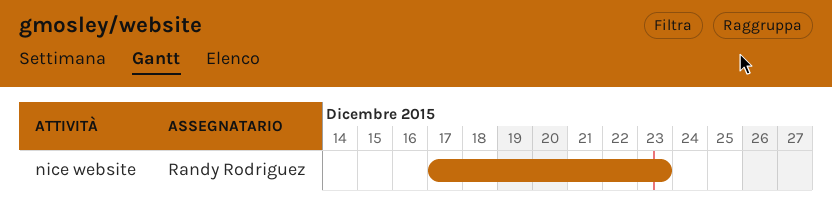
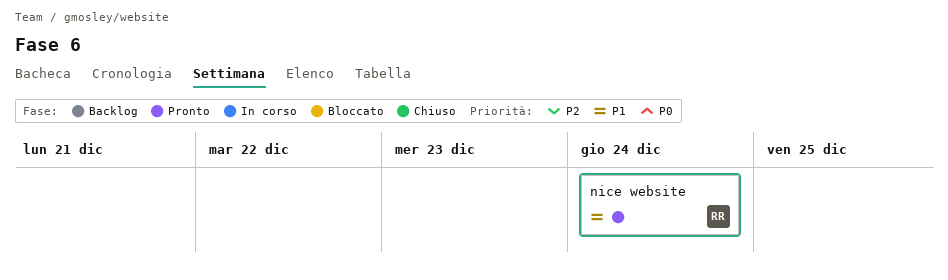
nice website, due: Dec 23 -> Dec 24

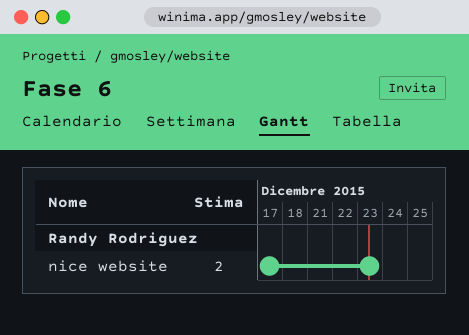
nice website, due: Dec 24 -> Dec 23

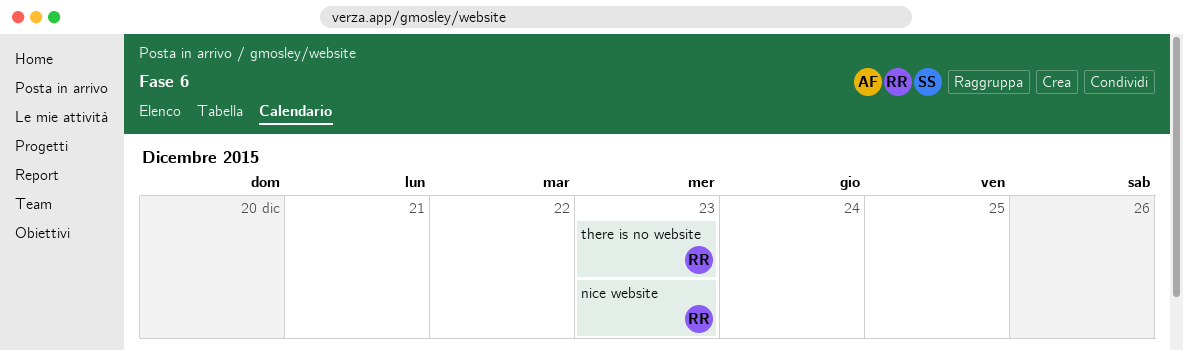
there is no website: none -> present

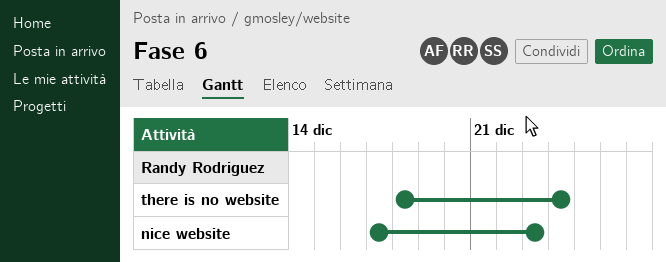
there is no website, due: Dec 23 -> Dec 24

